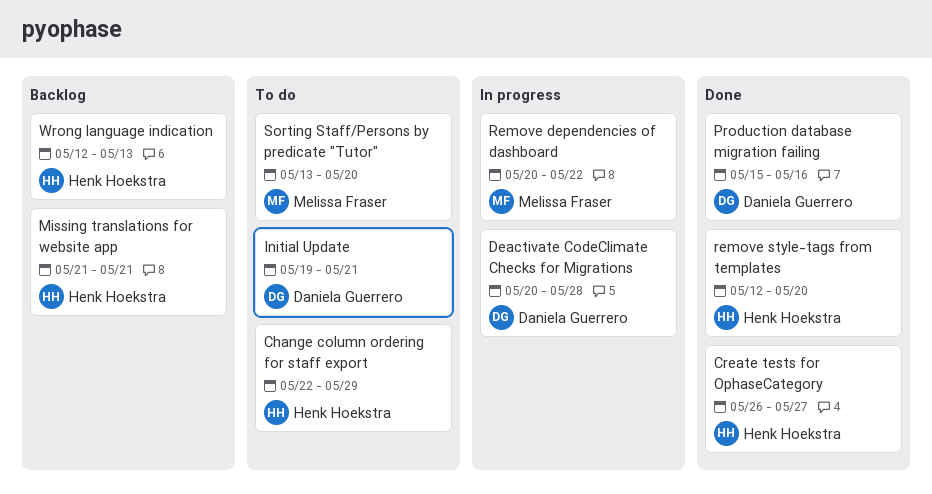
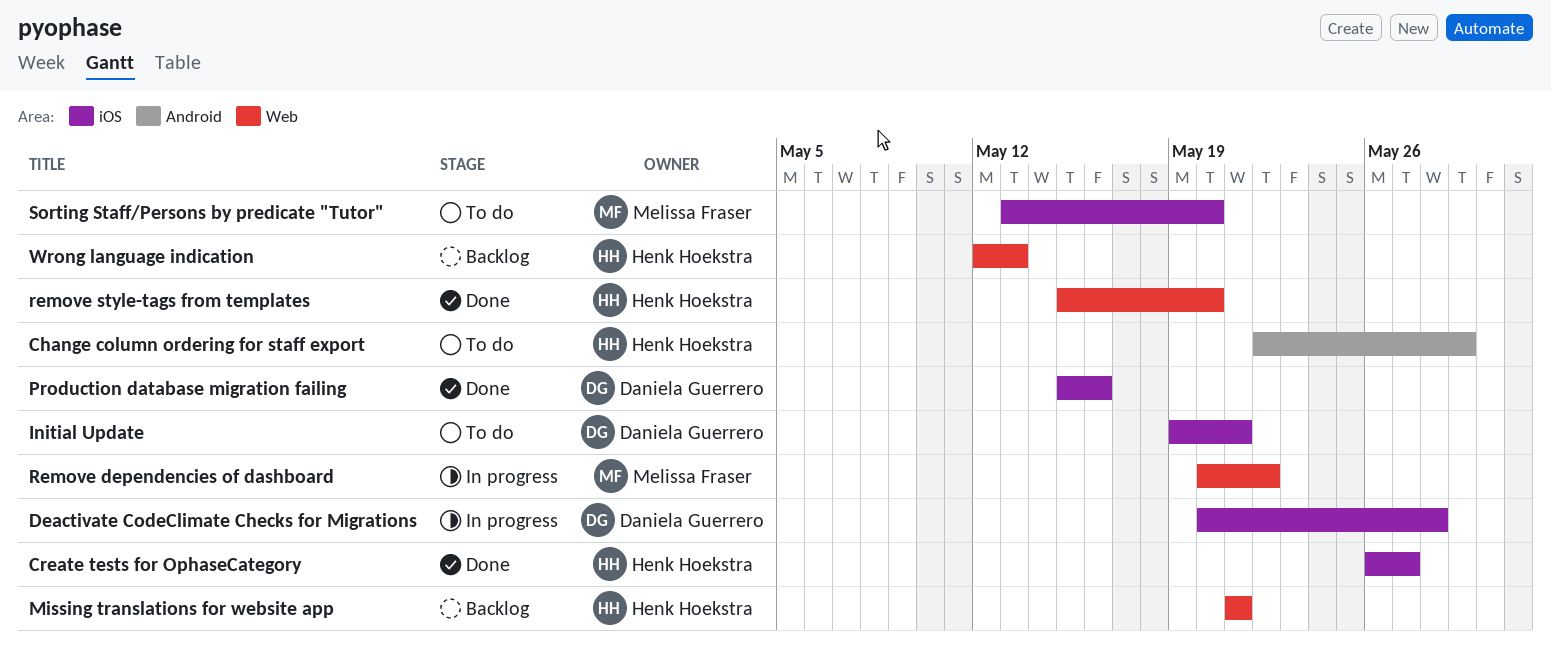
remove style-tags from templates, start: May 12 -> May 15

